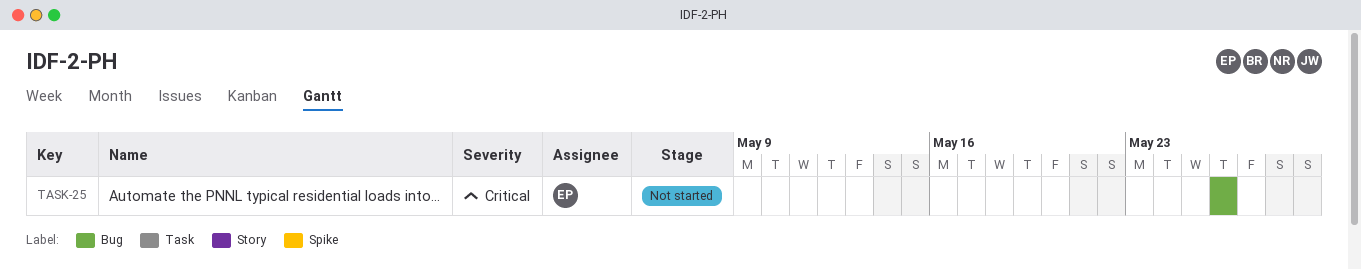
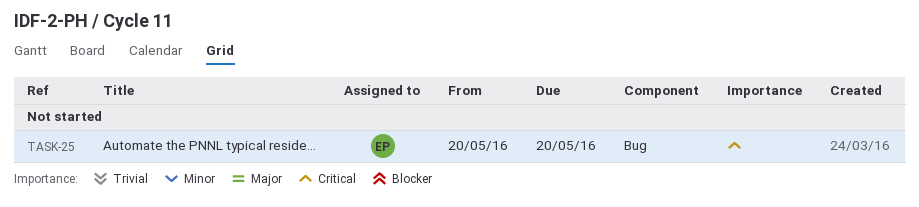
TASK-25, start: May 26 -> May 20
TASK-25, due: May 26 -> May 20

